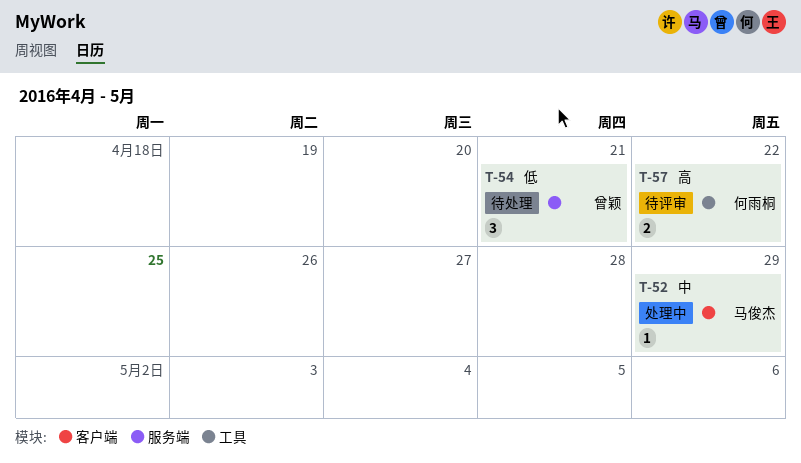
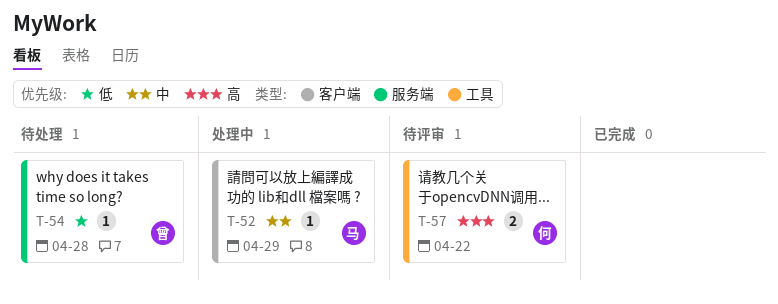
T-54, estimate: 3 -> 1
T-54, due: Apr 21 -> Apr 28

